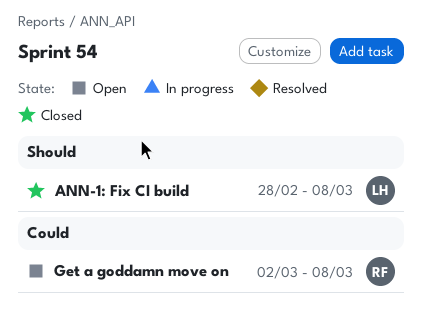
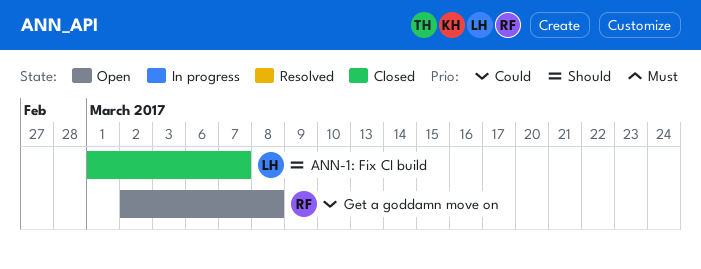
ANN-1: Fix CI build, start: Feb 28 -> Mar 1
ANN-1: Fix CI build, due: Mar 8 -> Mar 7

